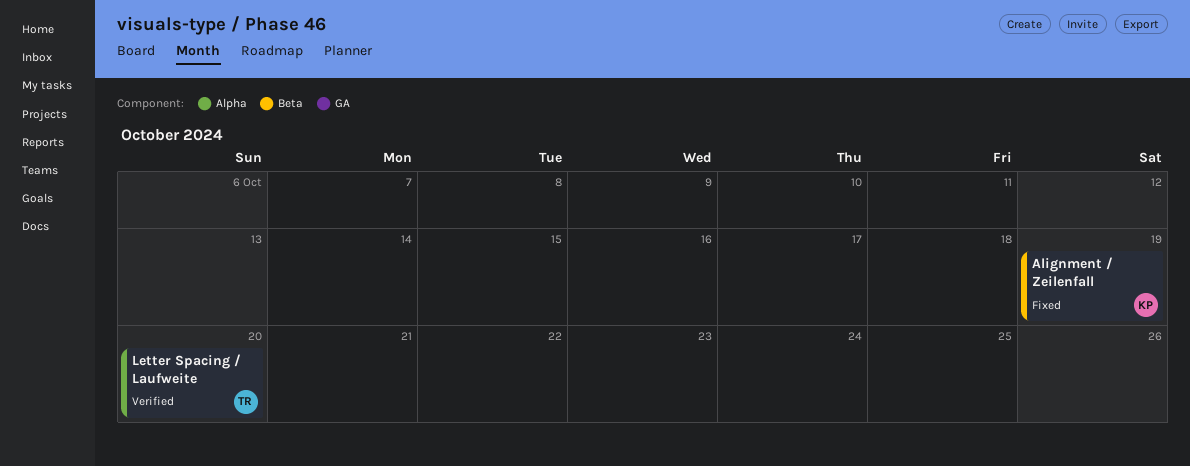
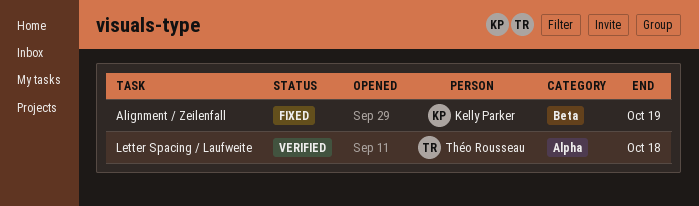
Letter Spacing / Laufweite, due: Oct 20 -> Oct 18

